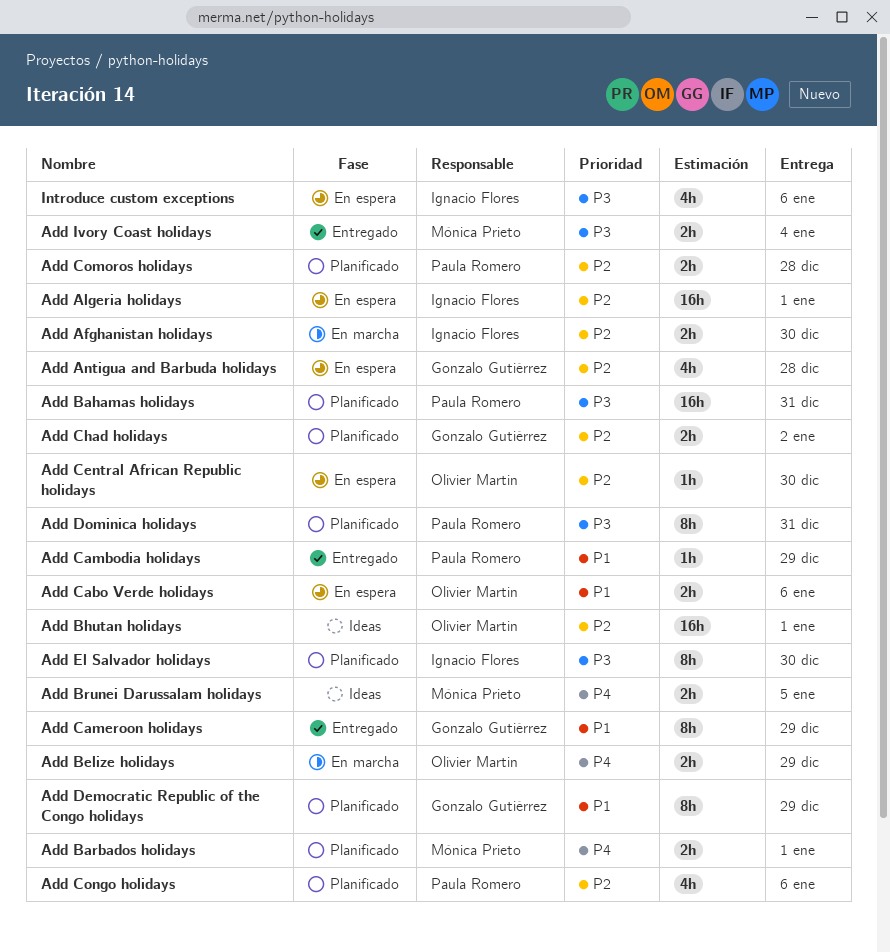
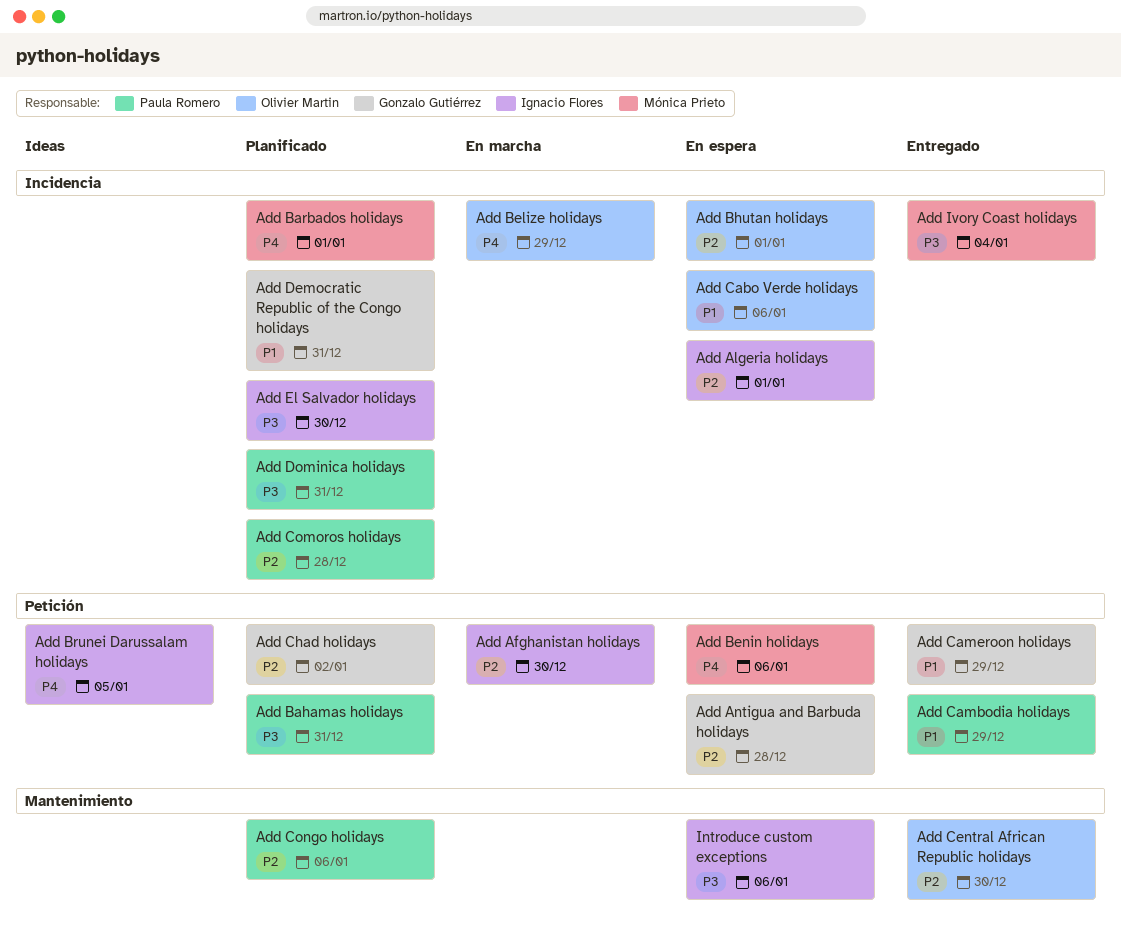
Add Benin holidays: none -> present
Add Bhutan holidays, status: Ideas -> En espera
Add Brunei Darussalam holidays, owner: Mónica Prieto -> Ignacio Flores
Add Central African Republic holidays, status: En espera -> Entregado
Add Democratic Republic of the Congo holidays, due: Dec 29 -> Dec 31

